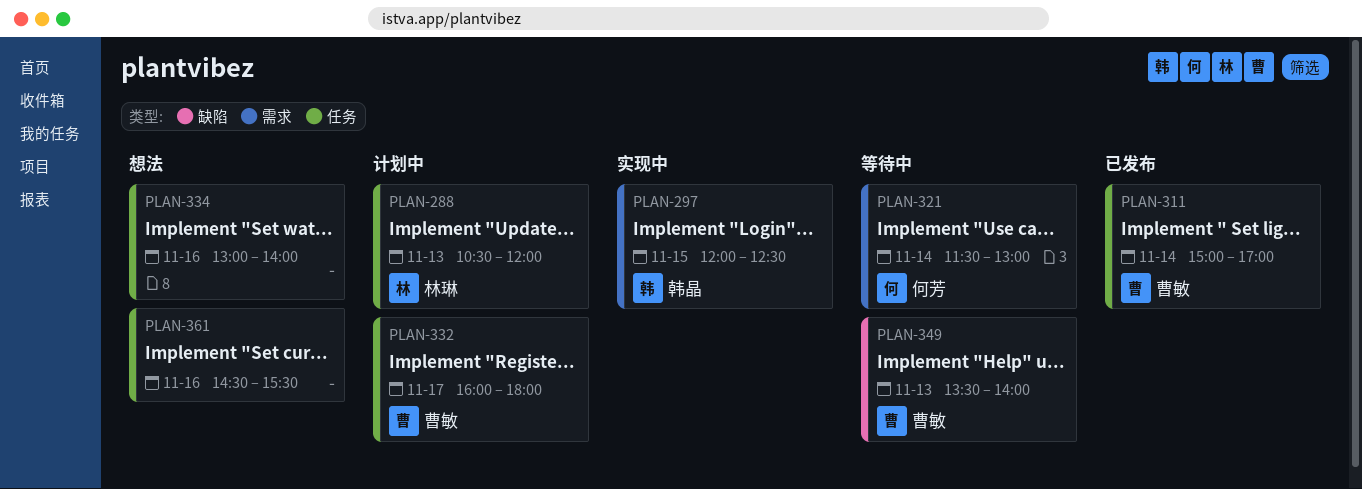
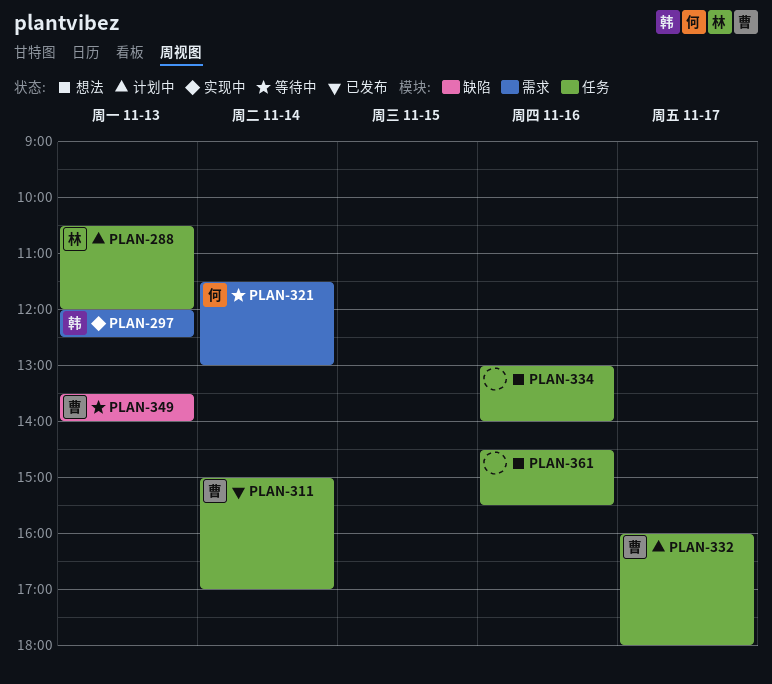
PLAN-297, day: Nov 15 -> Nov 13

